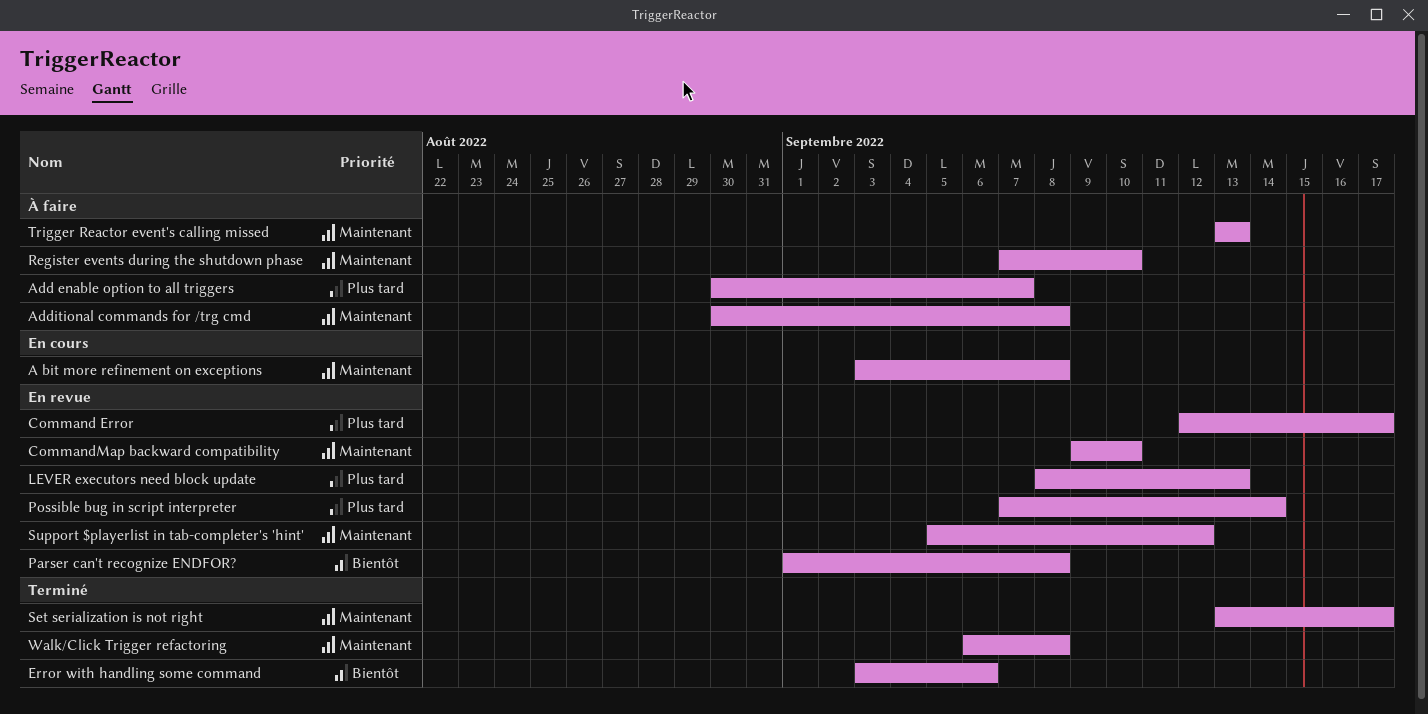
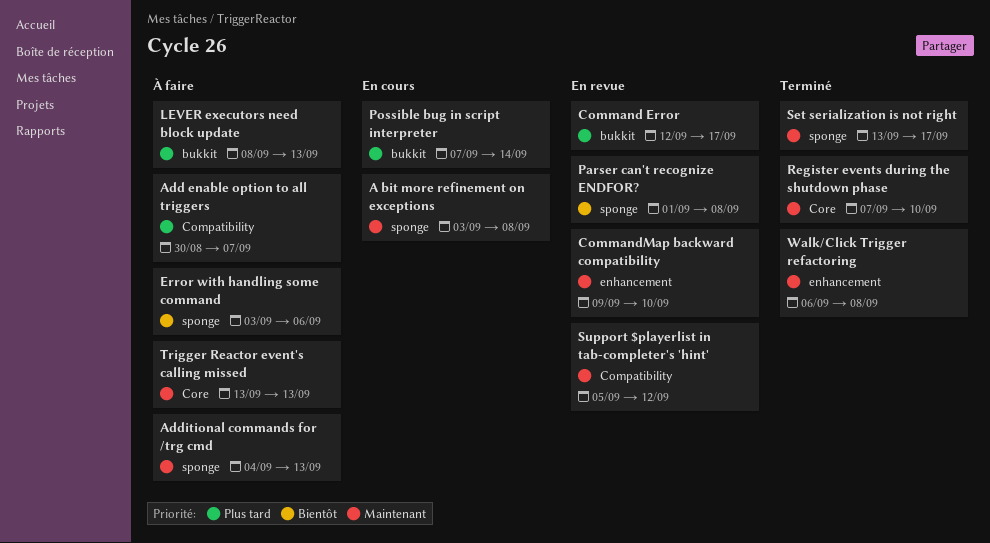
Additional commands for /trg cmd, start: Aug 30 -> Sep 4
Additional commands for /trg cmd, due: Sep 8 -> Sep 13
Error with handling some command, status: Terminé -> À faire
LEVER executors need block update, status: En revue -> À faire
Possible bug in script interpreter, status: En revue -> En cours
Register events during the shutdown phase, status: À faire -> Terminé

